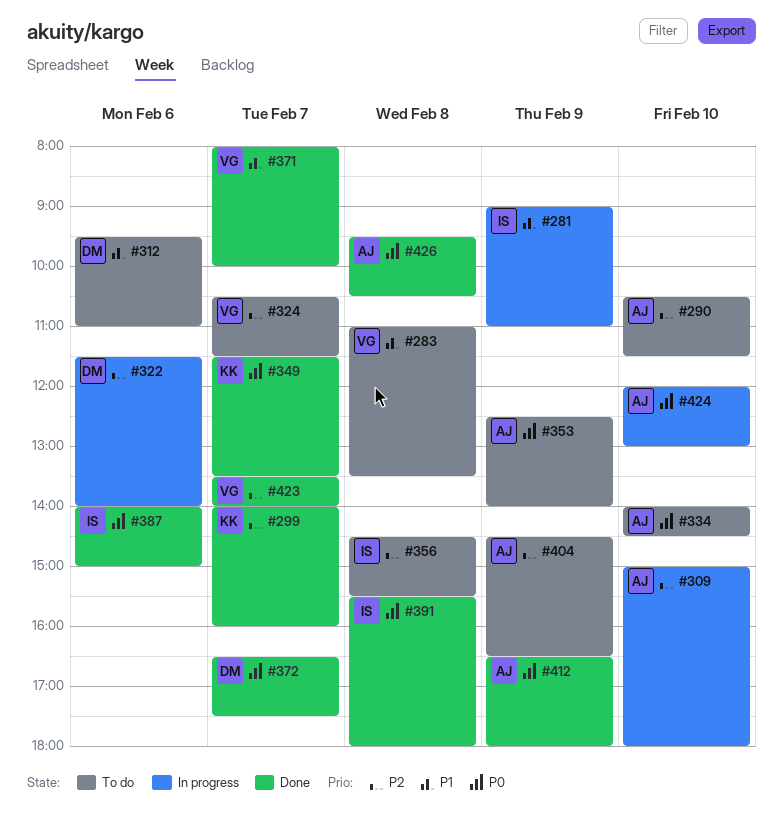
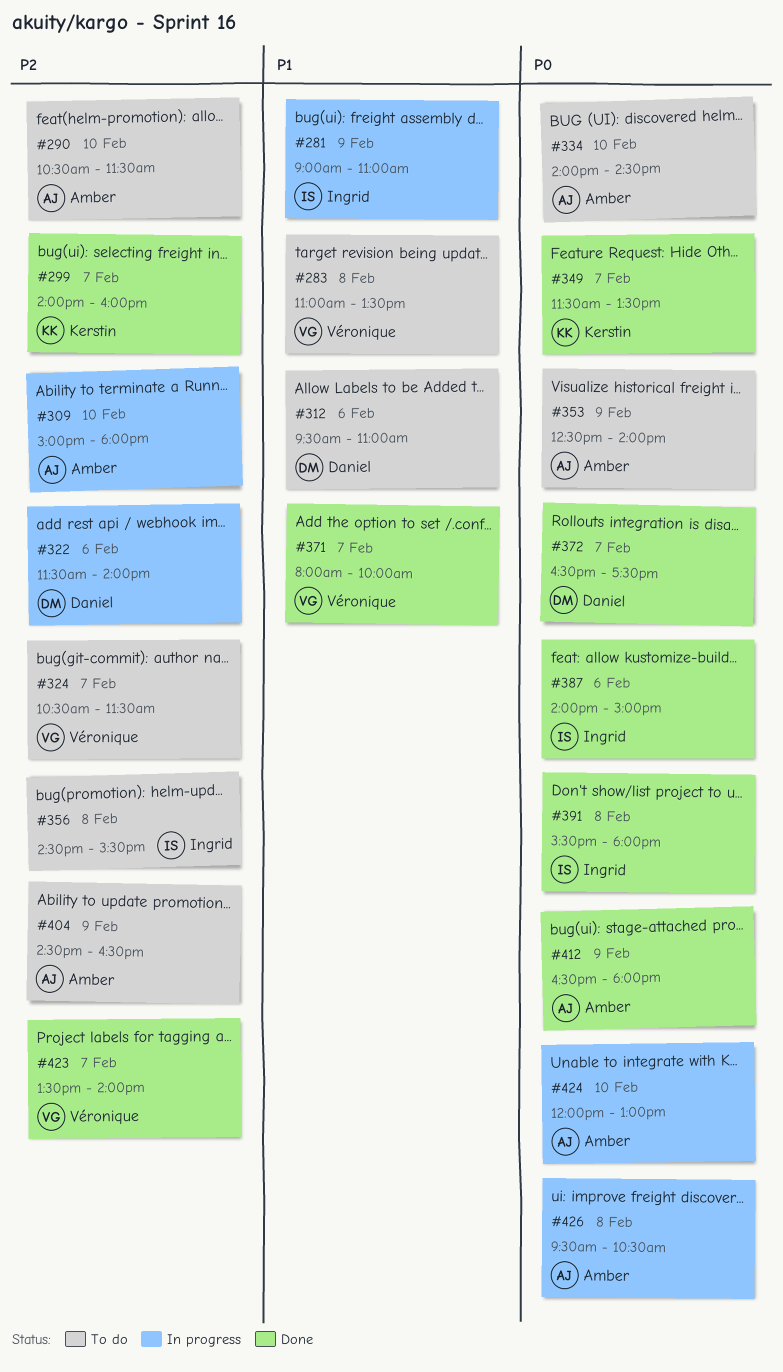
#426, status: Done -> In progress

